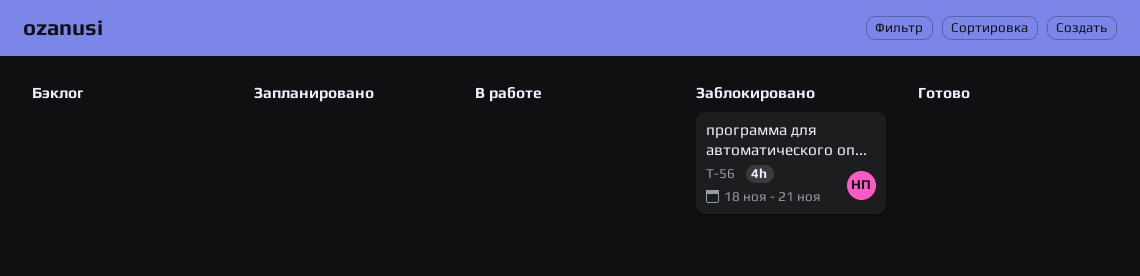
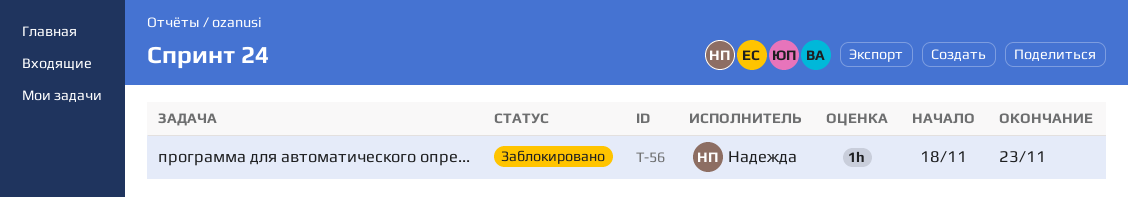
T-56, estimate: 4h -> 1h
T-56, due: Nov 21 -> Nov 23

